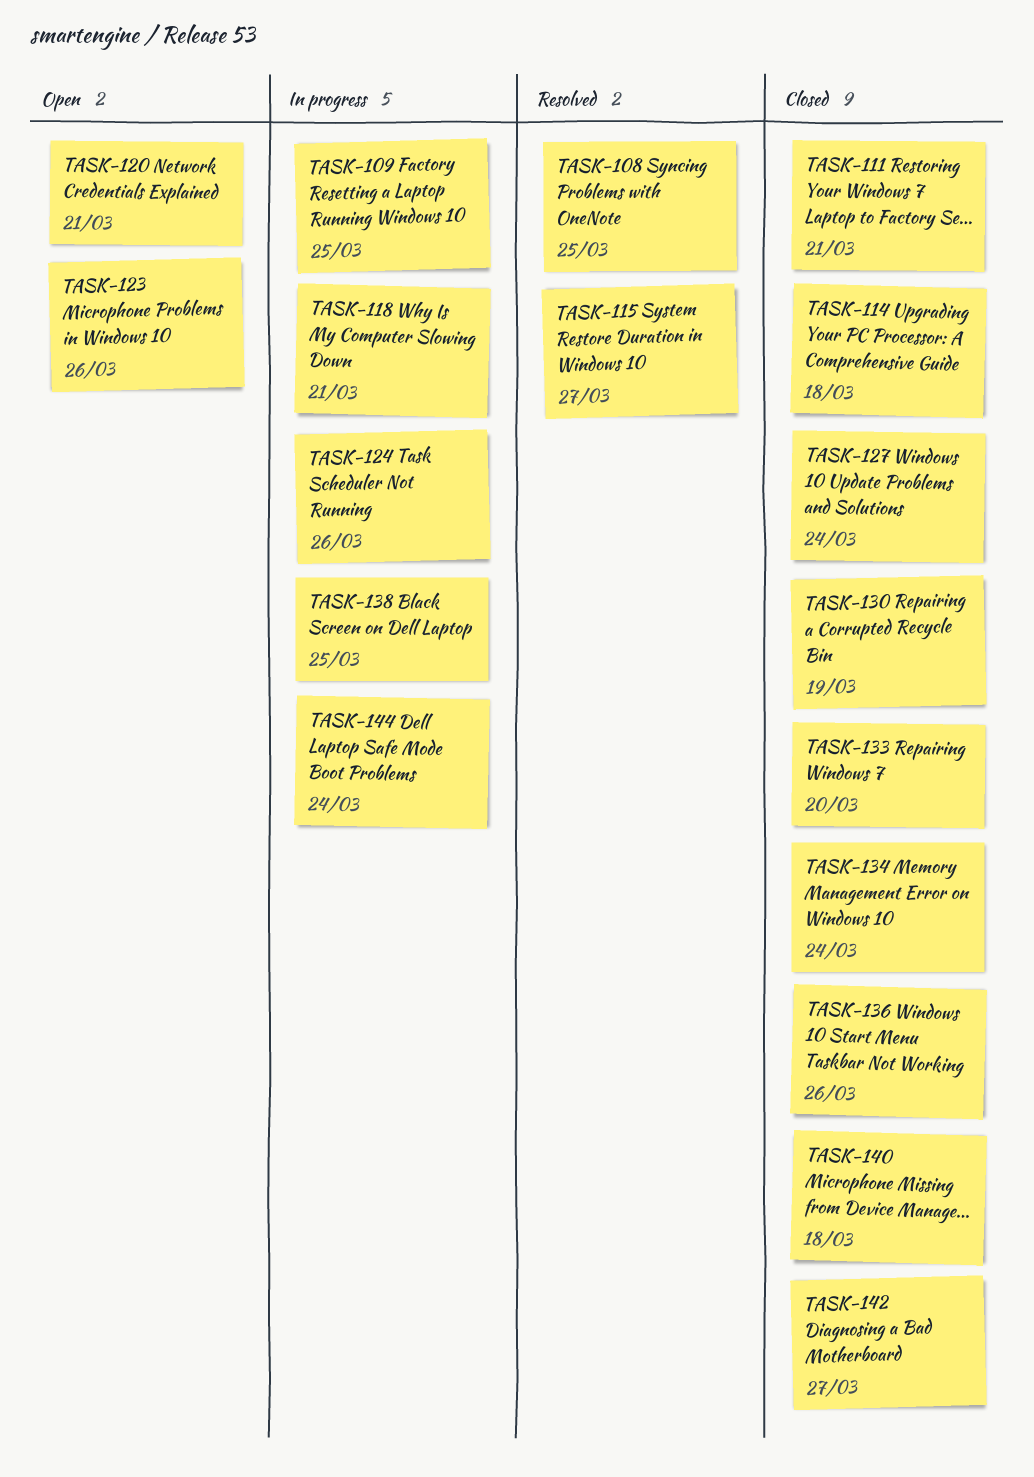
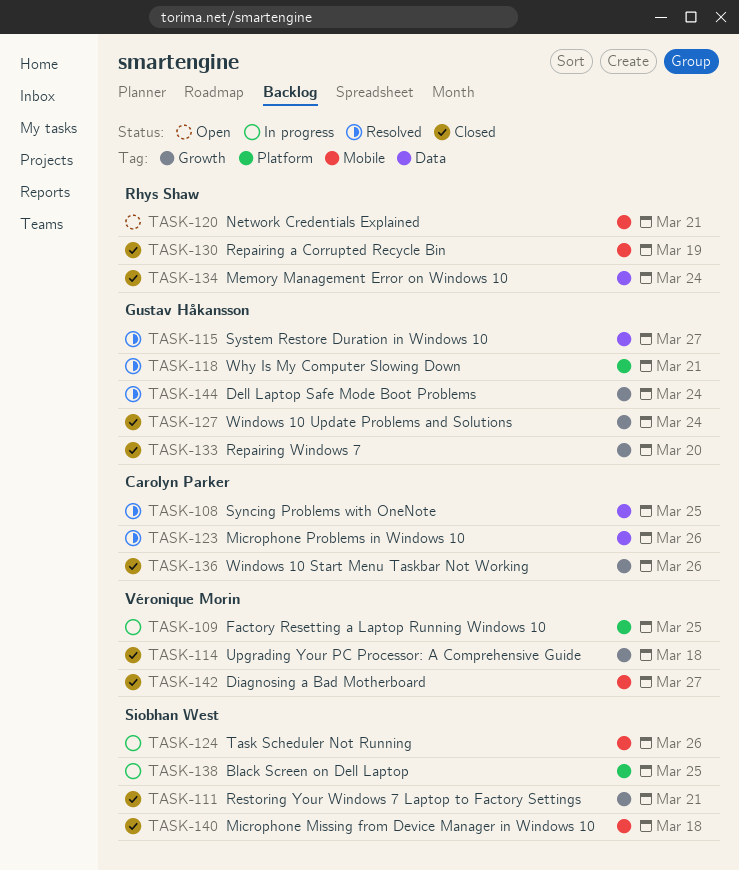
TASK-118, status: In progress -> Resolved
TASK-123, status: Open -> Resolved
TASK-144, status: In progress -> Resolved

